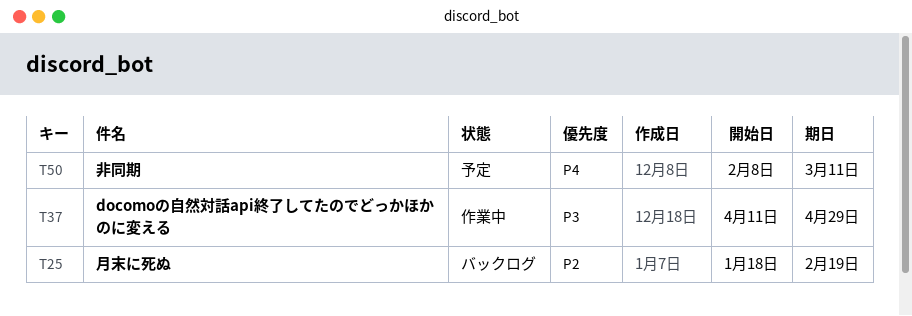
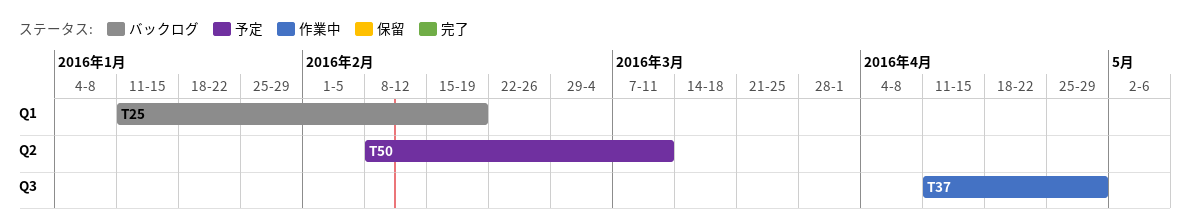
T25, start: Jan 18 -> Jan 11

